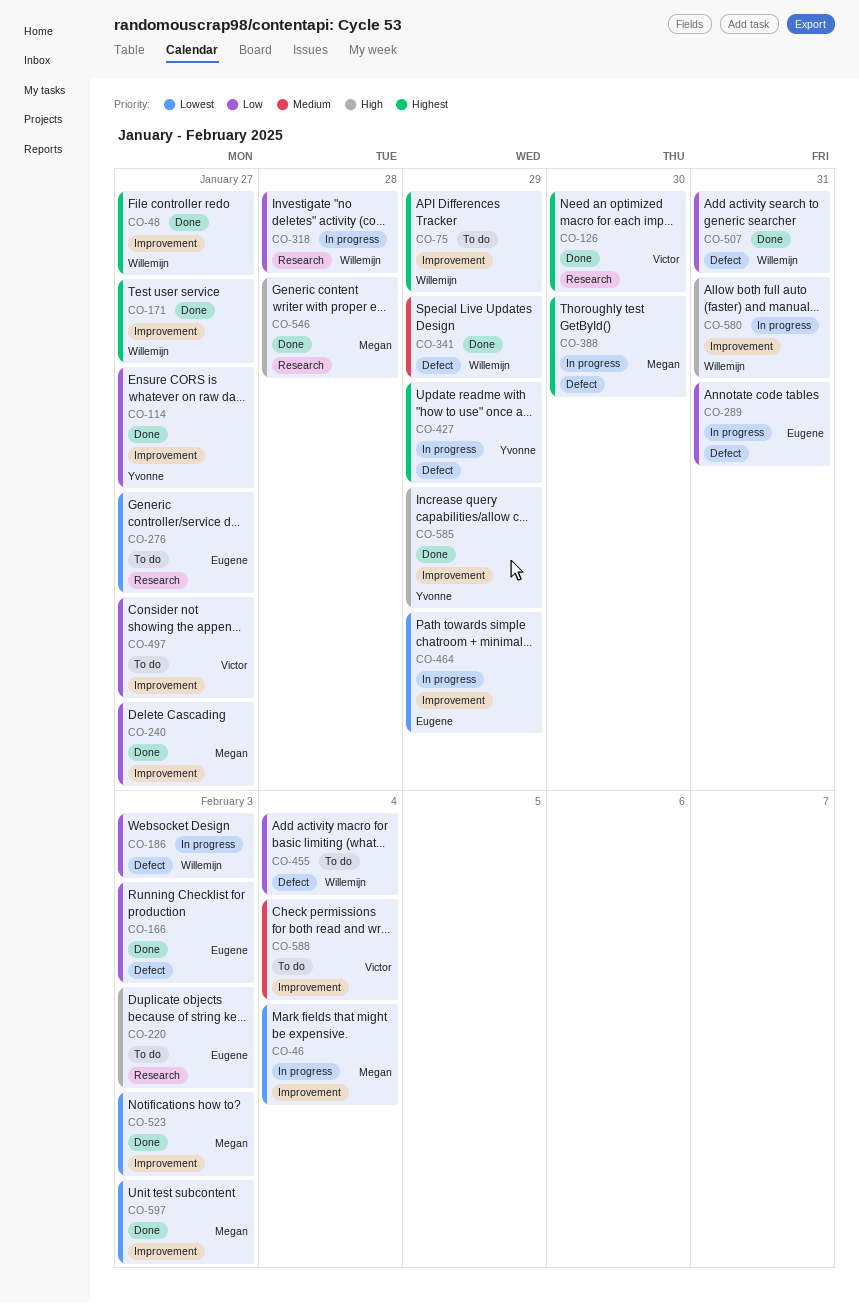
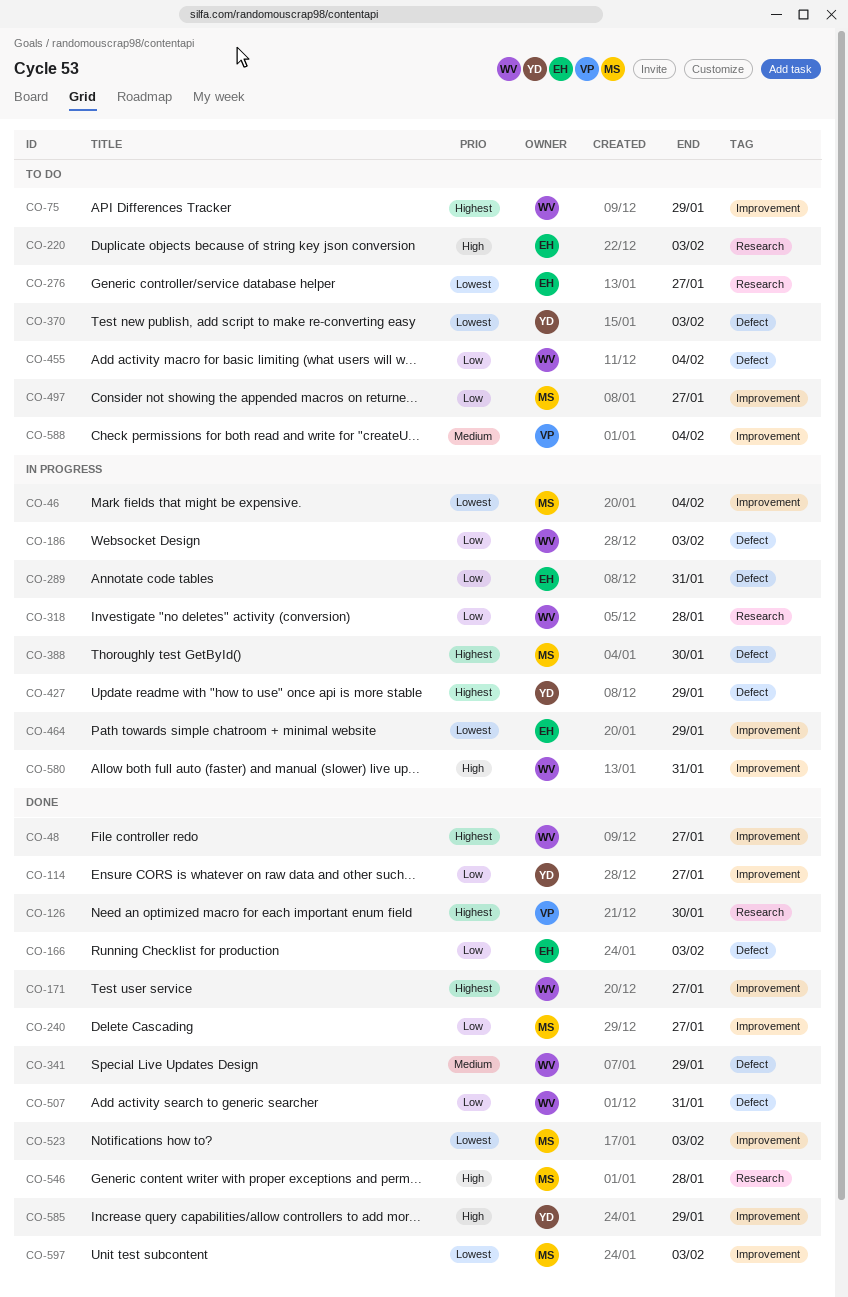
CO-370: none -> present
CO-497, owner: Victor -> Megan

